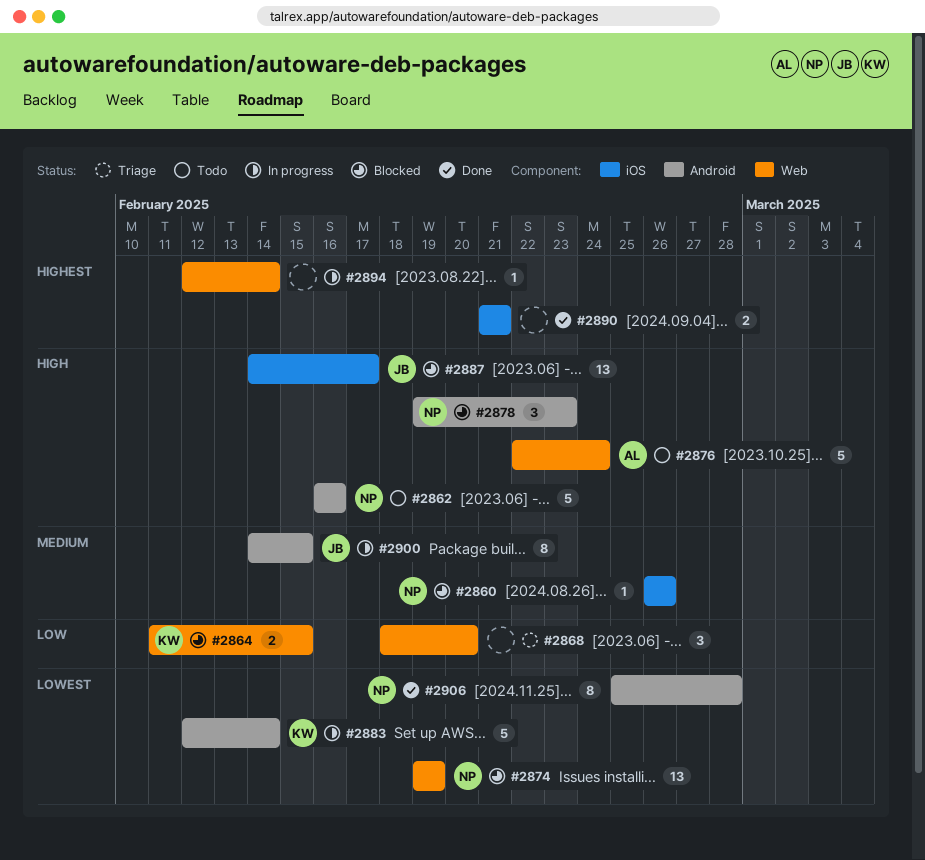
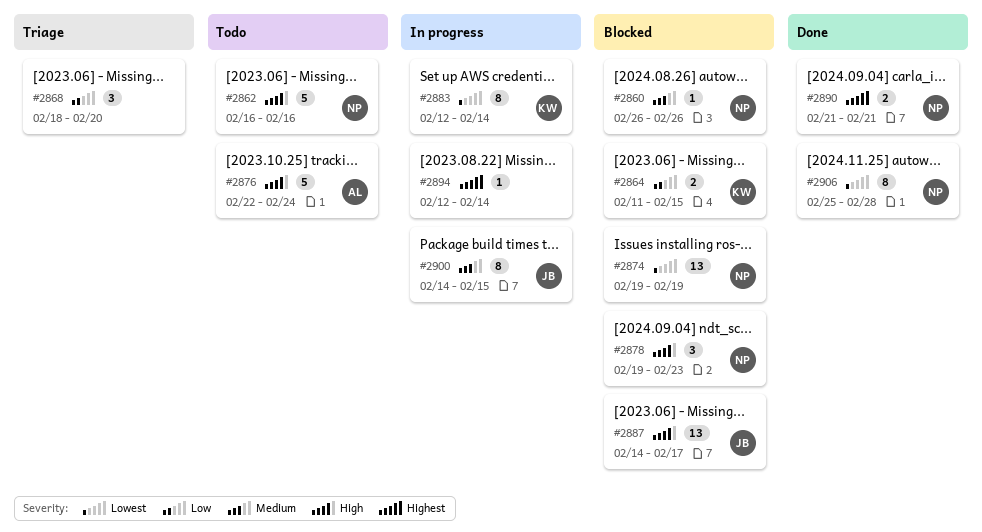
#2883, estimate: 5 -> 8
#2890, owner: none -> NP

